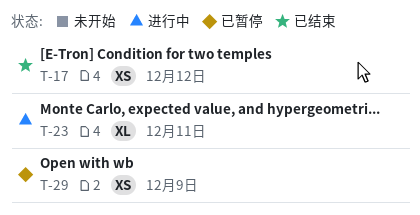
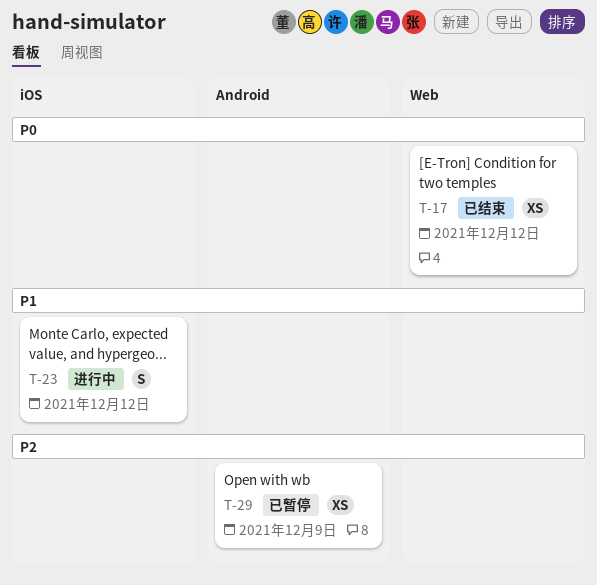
T-23, estimate: XL -> S
T-23, due: Dec 11 -> Dec 12

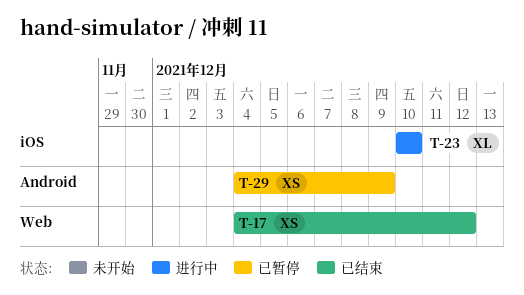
T-23, estimate: S -> XL
T-23, due: Dec 12 -> Dec 10

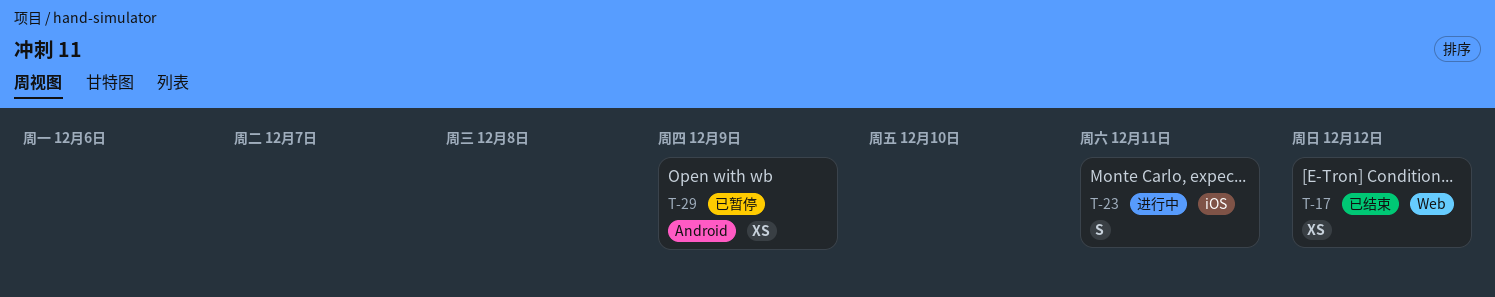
T-23, estimate: XL -> S
T-23, due: Dec 10 -> Dec 11

